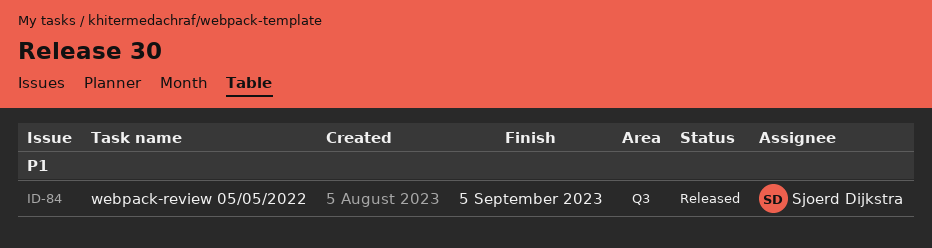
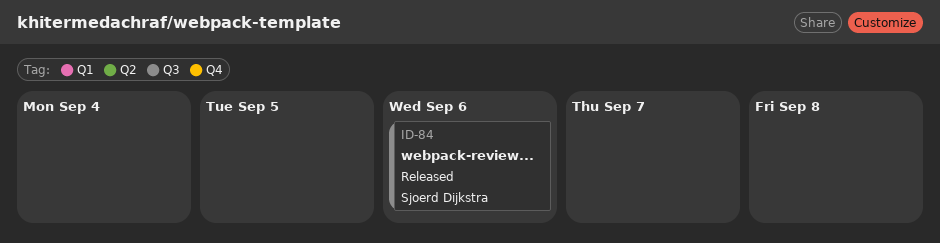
ID-84, due: Sep 5 -> Sep 6

